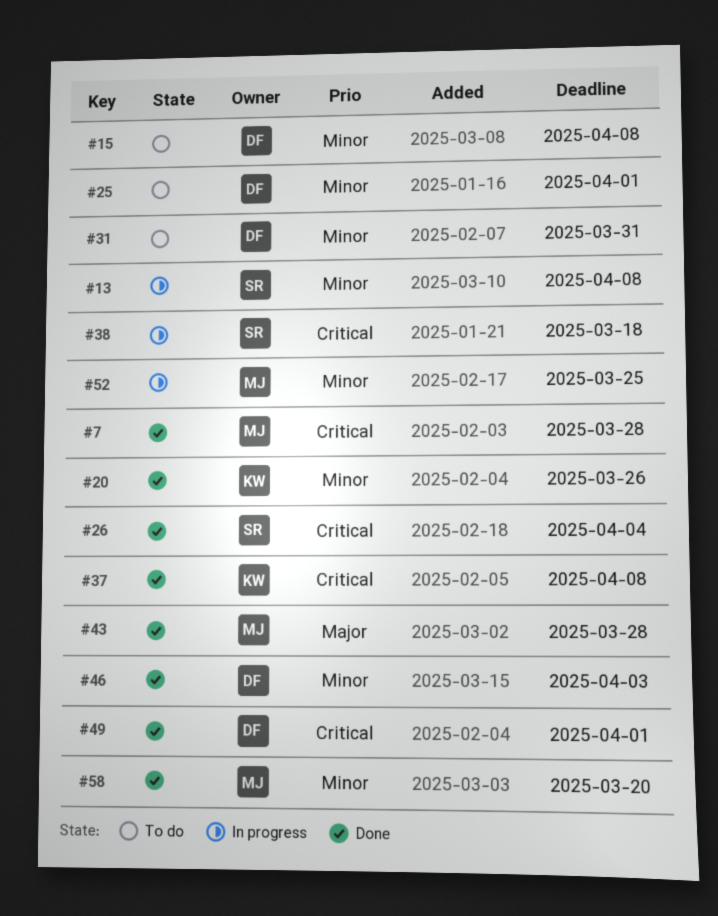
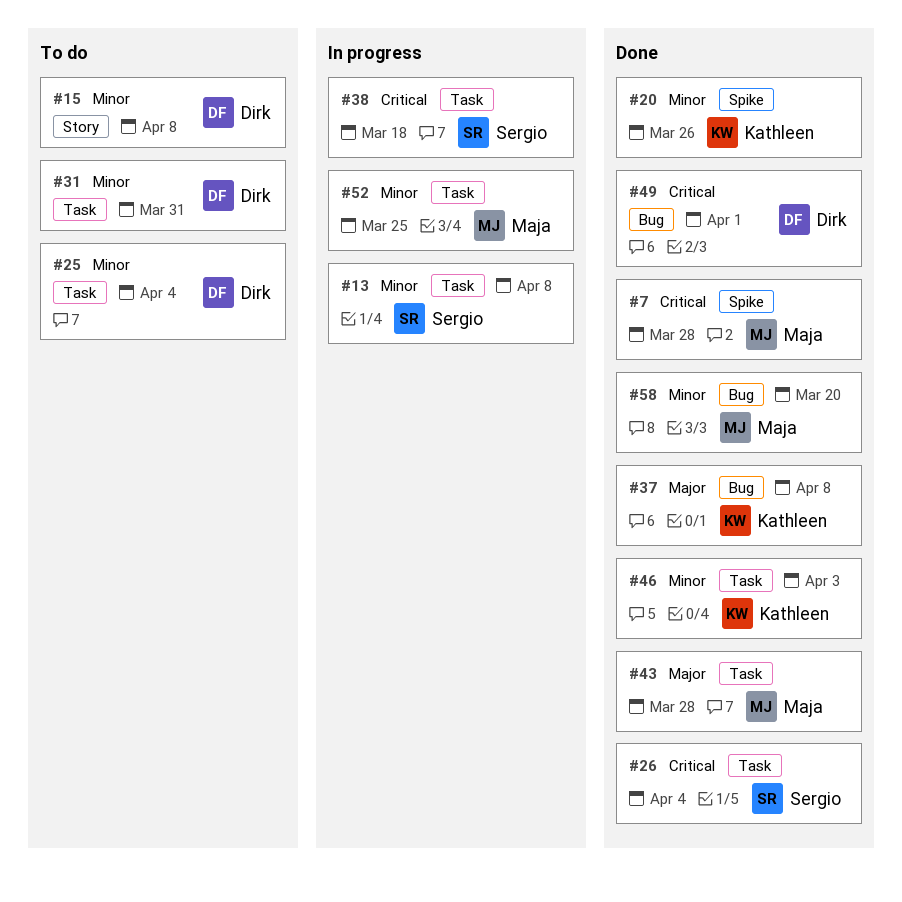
#25, due: Apr 1 -> Apr 4
#37, priority: Critical -> Major
#46, owner: Dirk -> Kathleen

